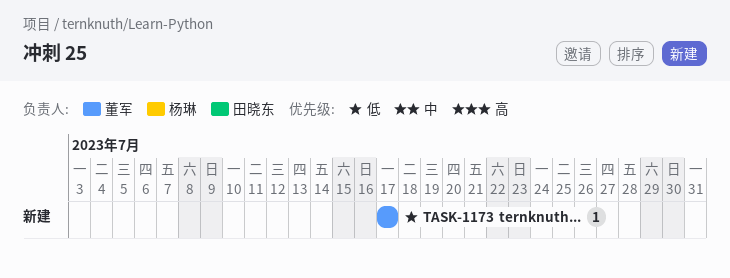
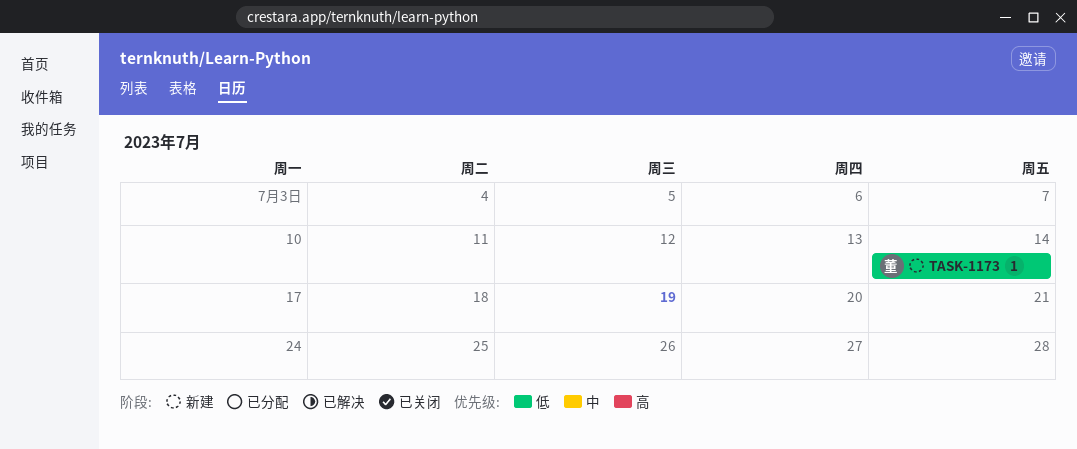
TASK-1173, start: Jul 17 -> Jul 14
TASK-1173, due: Jul 17 -> Jul 14

